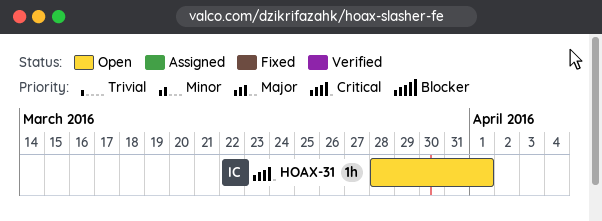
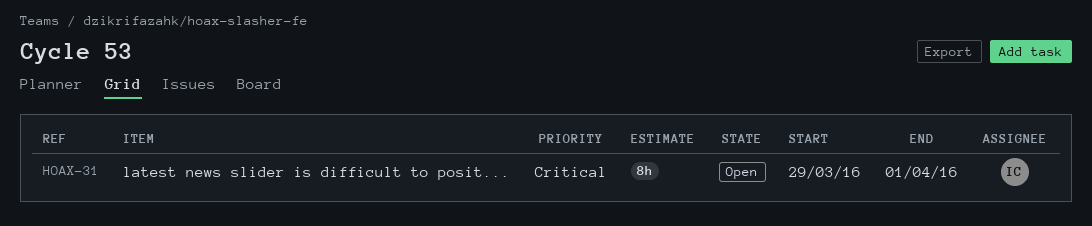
HOAX-31, estimate: 1h -> 8h
HOAX-31, start: Mar 28 -> Mar 29

